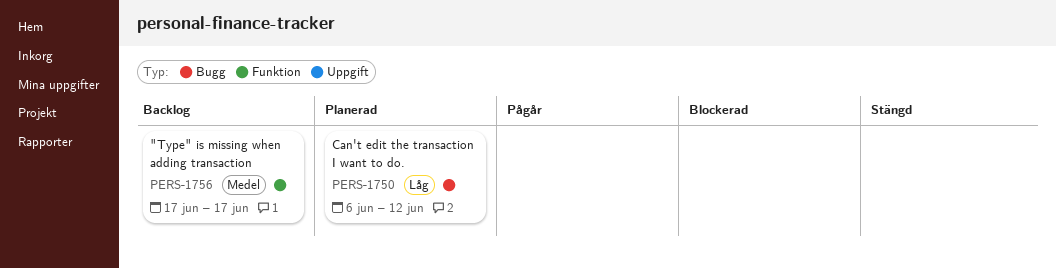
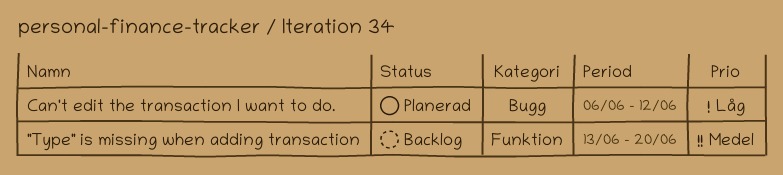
"Type" is missing when adding transaction, start: Jun 17 -> Jun 13
"Type" is missing when adding transaction, due: Jun 17 -> Jun 20

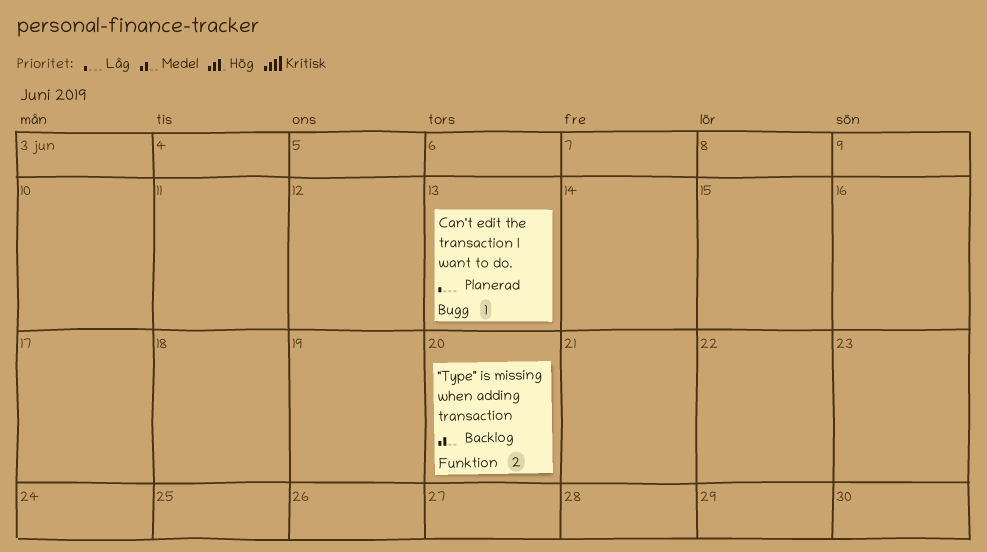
Can't edit the transaction I want to do., due: Jun 12 -> Jun 13

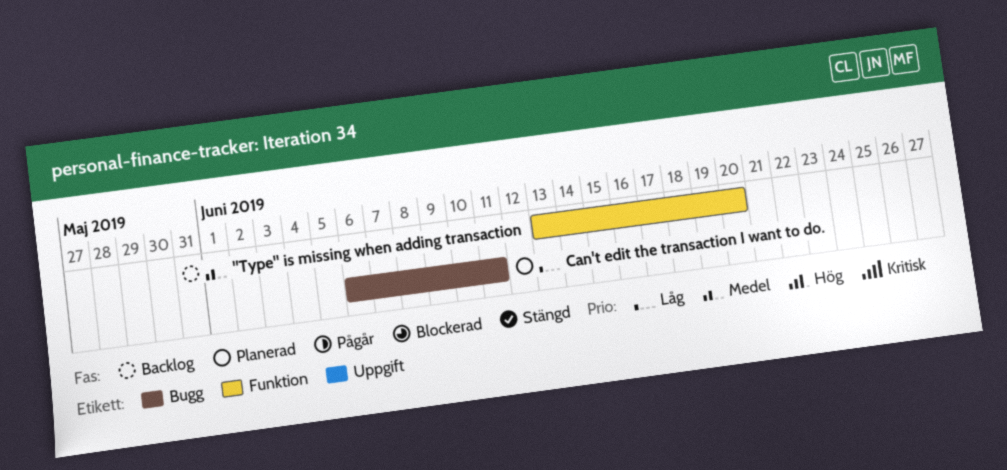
Can't edit the transaction I want to do., due: Jun 13 -> Jun 11

